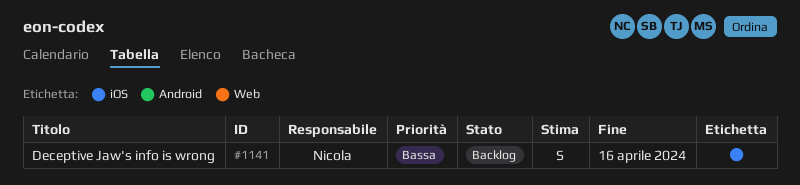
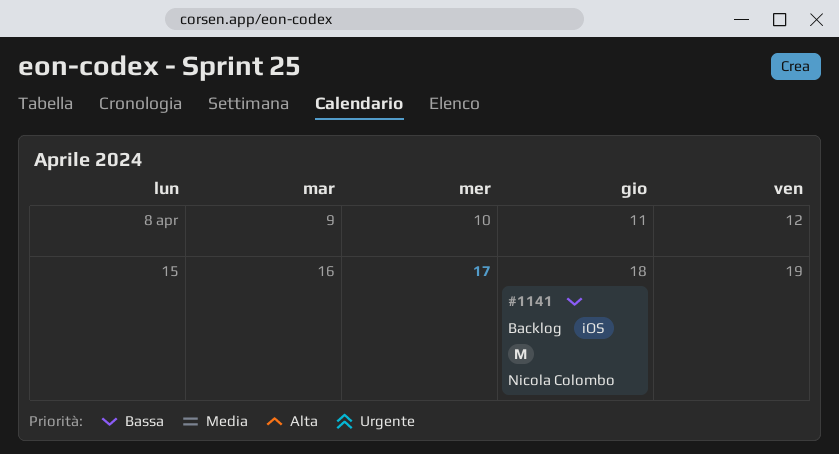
#1141, estimate: S -> M
#1141, due: Apr 16 -> Apr 18

